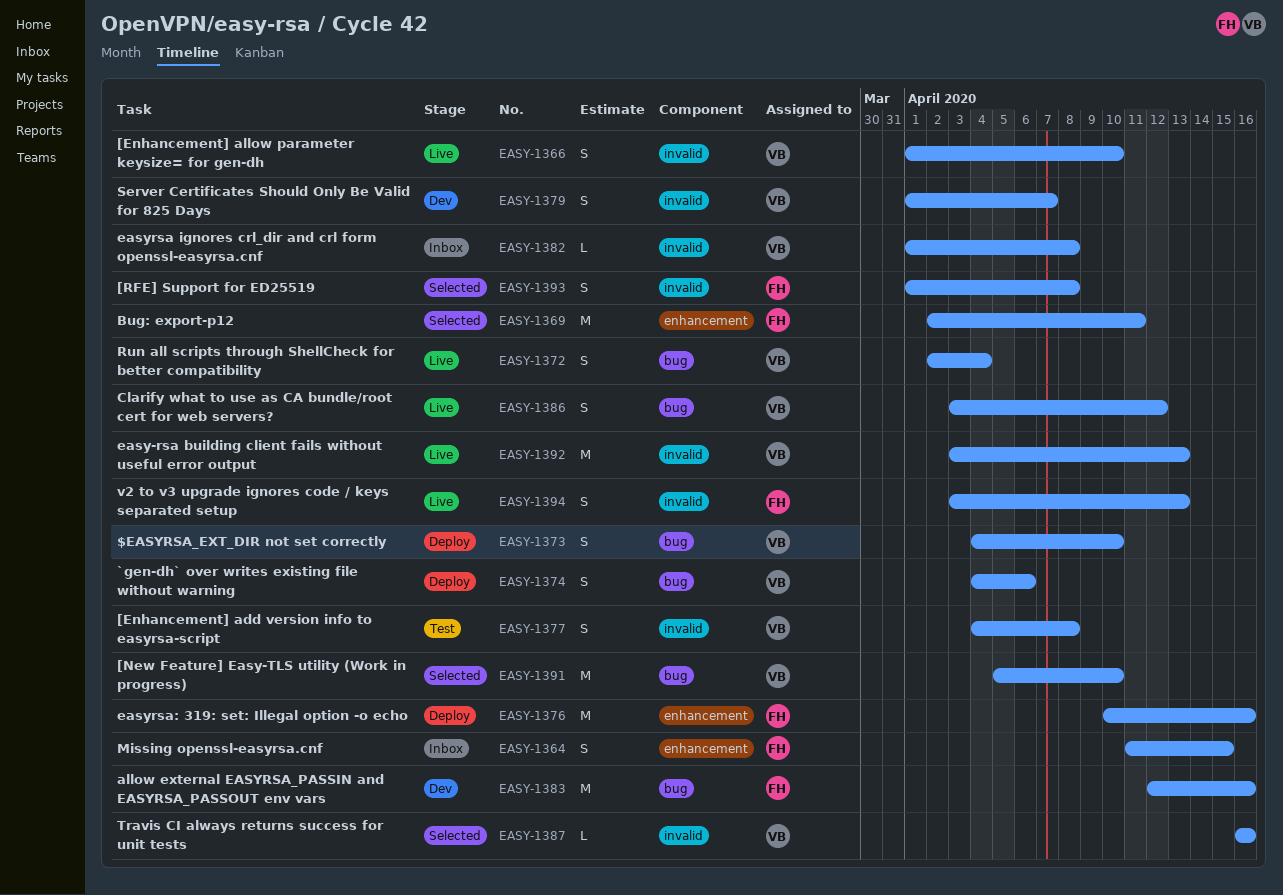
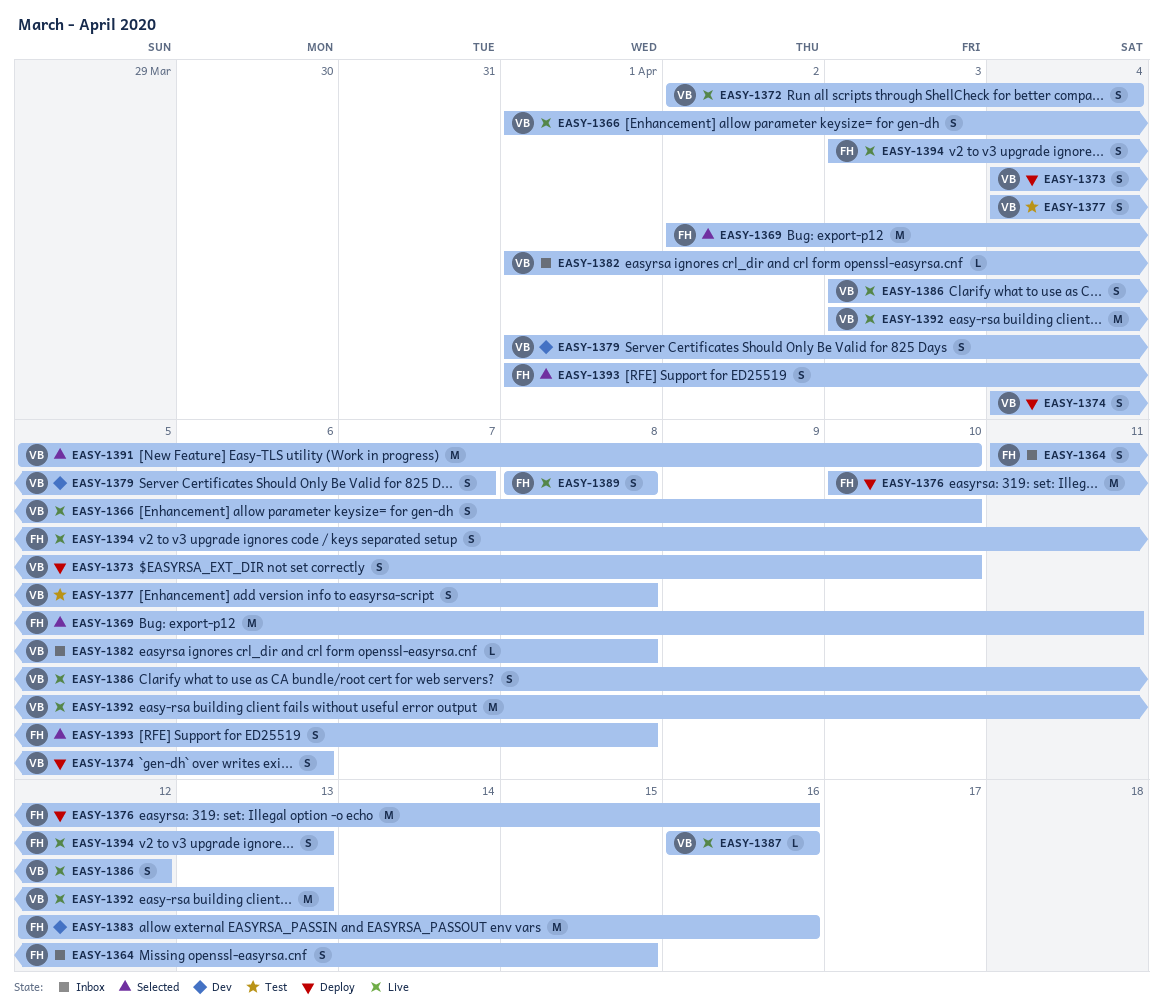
EASY-1387, status: Selected -> Live
EASY-1389: none -> present

